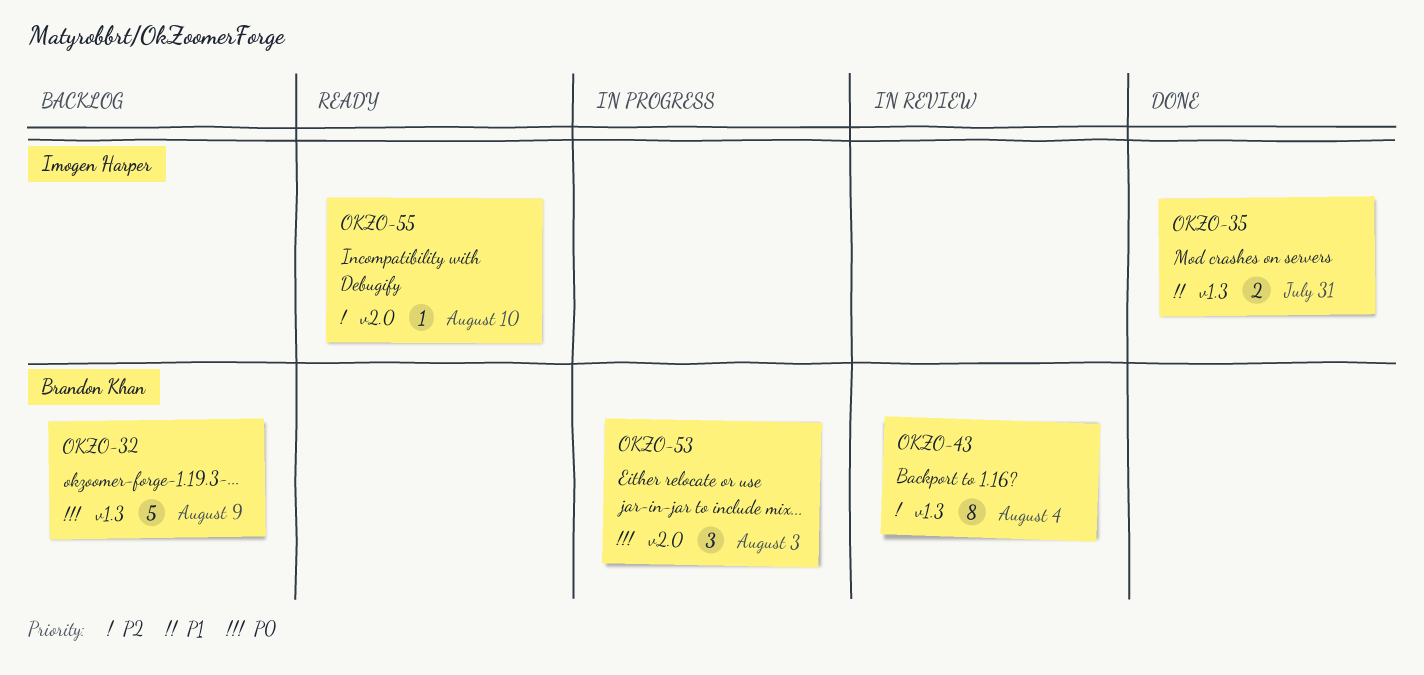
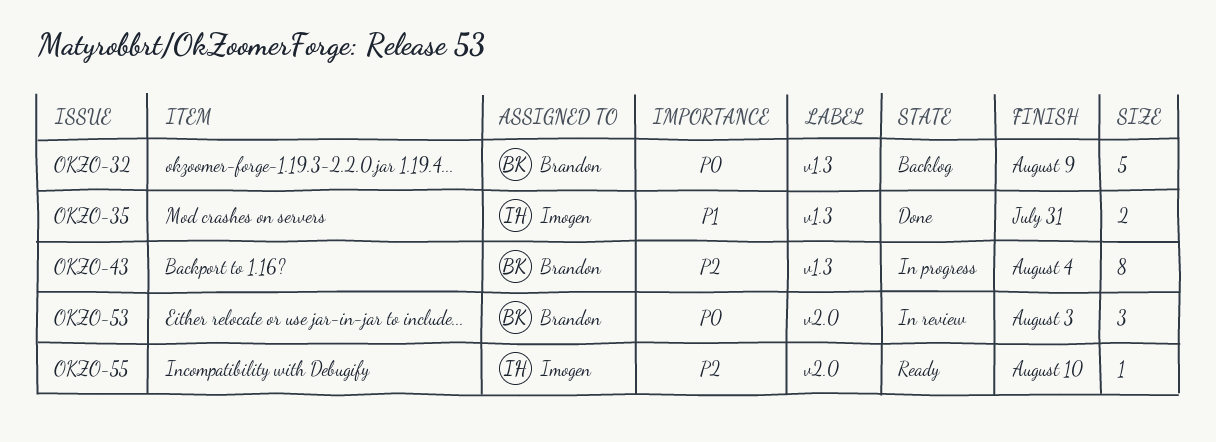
OKZO-43, status: In review -> In progress
OKZO-53, status: In progress -> In review

